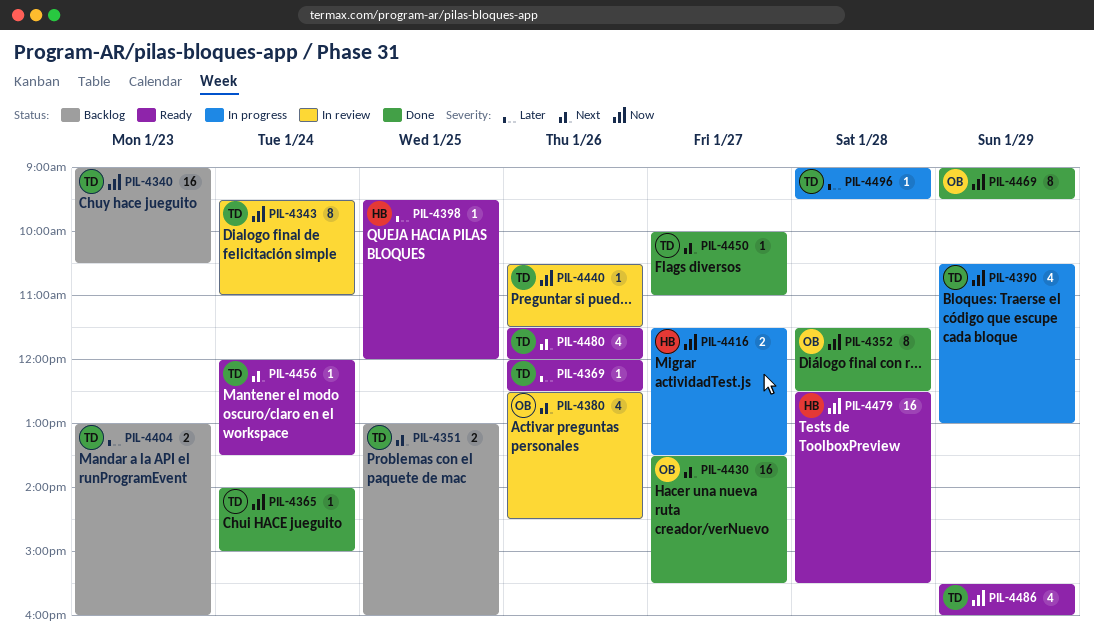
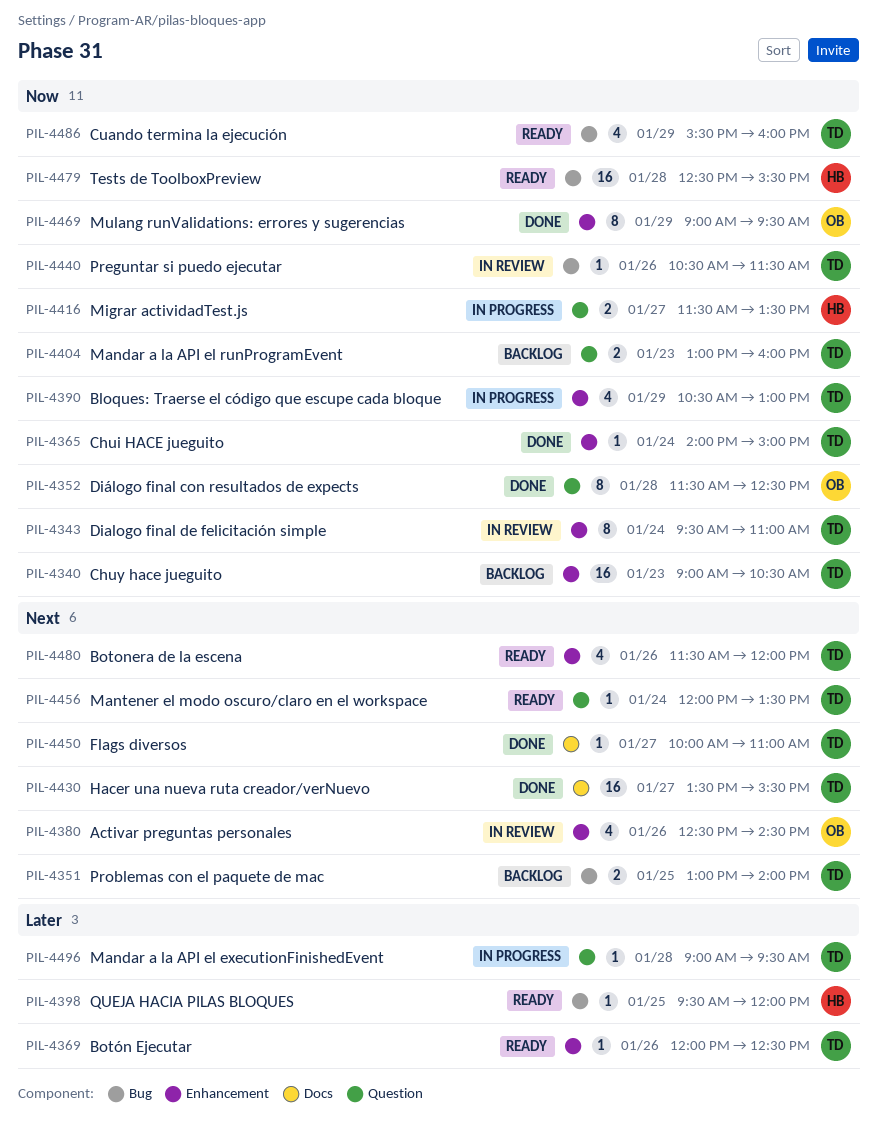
PIL-4351, ends: 16:00 -> 14:00
PIL-4404, priority: Later -> Now
PIL-4430, owner: OB -> TD

